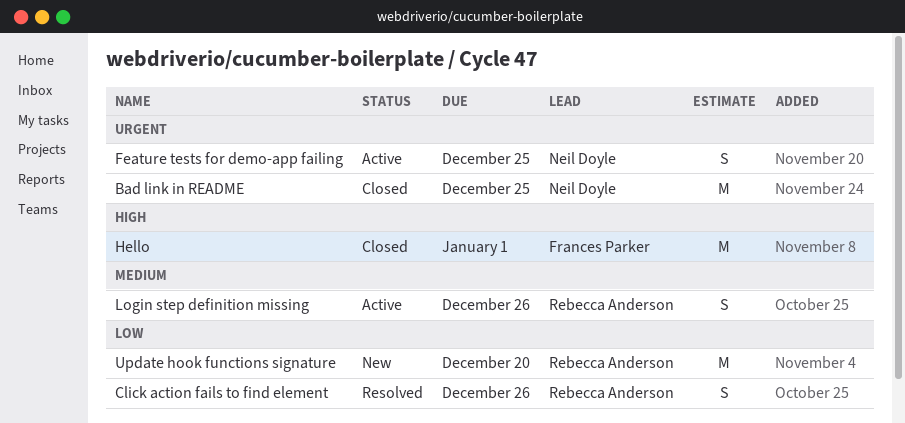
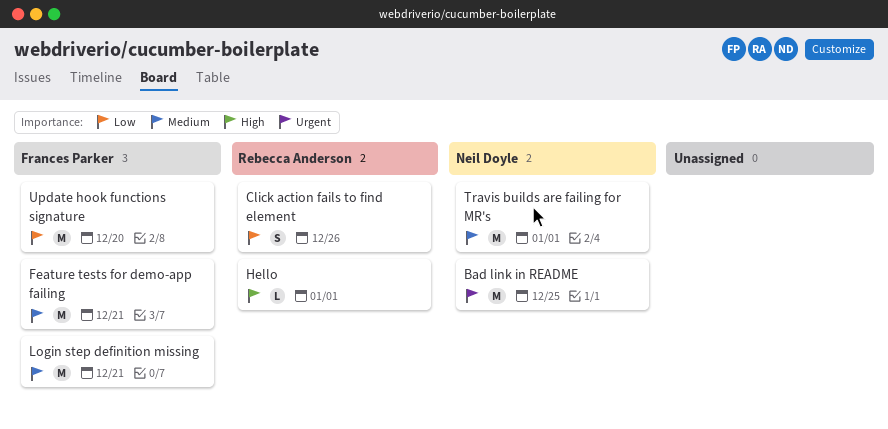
Feature tests for demo-app failing, owner: Neil Doyle -> Frances Parker
Feature tests for demo-app failing, priority: Urgent -> Medium
Feature tests for demo-app failing, estimate: S -> M
Feature tests for demo-app failing, due: Dec 25 -> Dec 21
Hello, owner: Frances Parker -> Rebecca Anderson
Hello, estimate: M -> L
Login step definition missing, owner: Rebecca Anderson -> Frances Parker
Login step definition missing, estimate: S -> M
Login step definition missing, due: Dec 26 -> Dec 21
Travis builds are failing for MR's: none -> present
Update hook functions signature, owner: Rebecca Anderson -> Frances Parker

